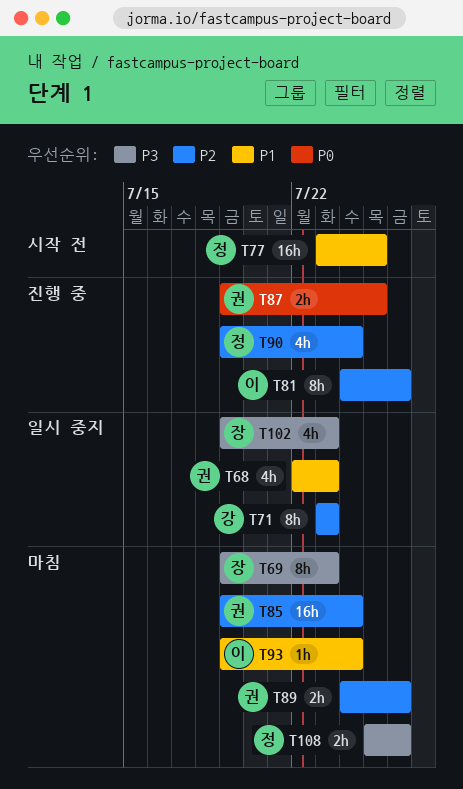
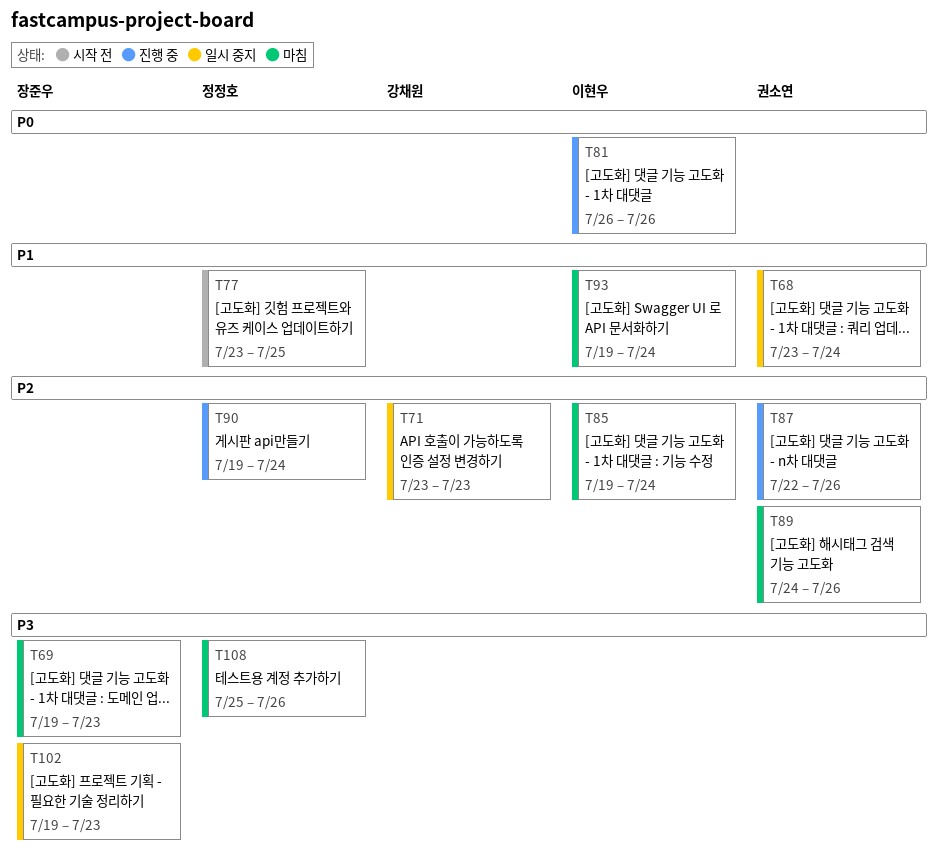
T68, start: Jul 22 -> Jul 23
T68, due: Jul 23 -> Jul 24
T81, priority: P2 -> P0
T81, start: Jul 24 -> Jul 26
T85, owner: 권소연 -> 이현우
T87, priority: P0 -> P2
T87, start: Jul 19 -> Jul 22
T87, due: Jul 25 -> Jul 26

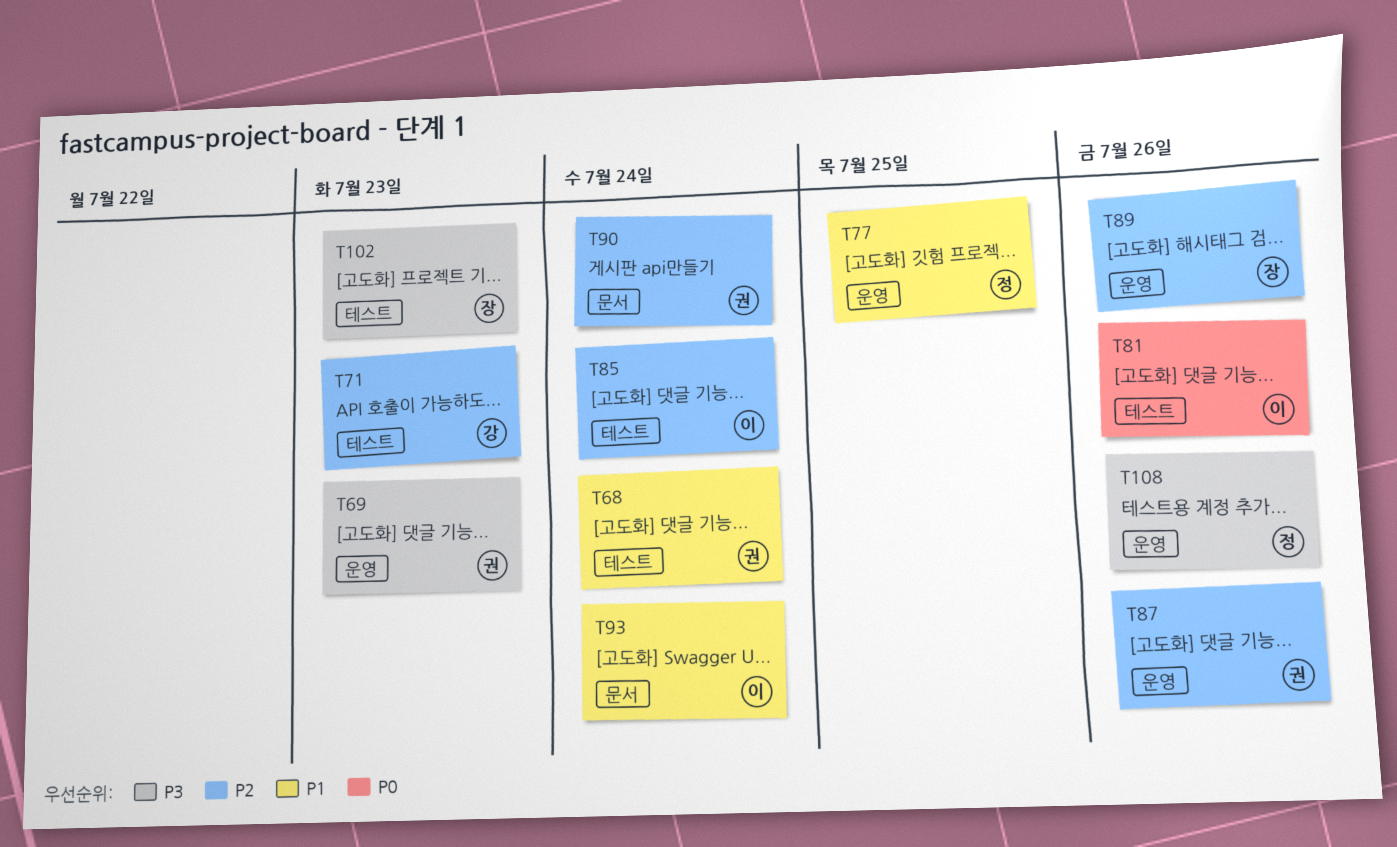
T69, owner: 장준우 -> 권소연
T89, owner: 권소연 -> 장준우
T90, owner: 정정호 -> 권소연

